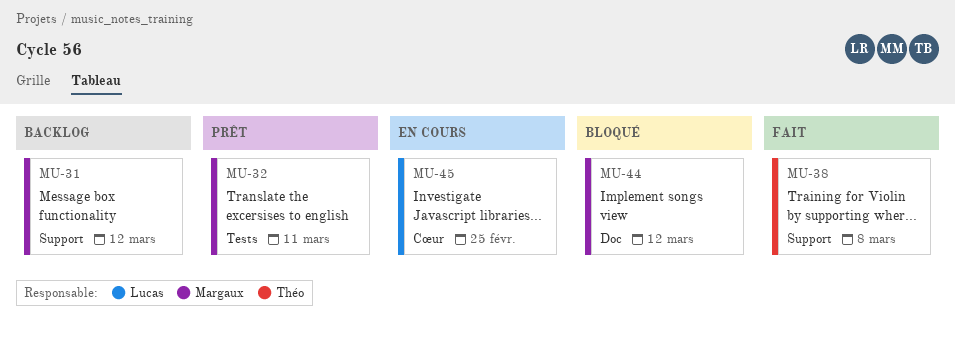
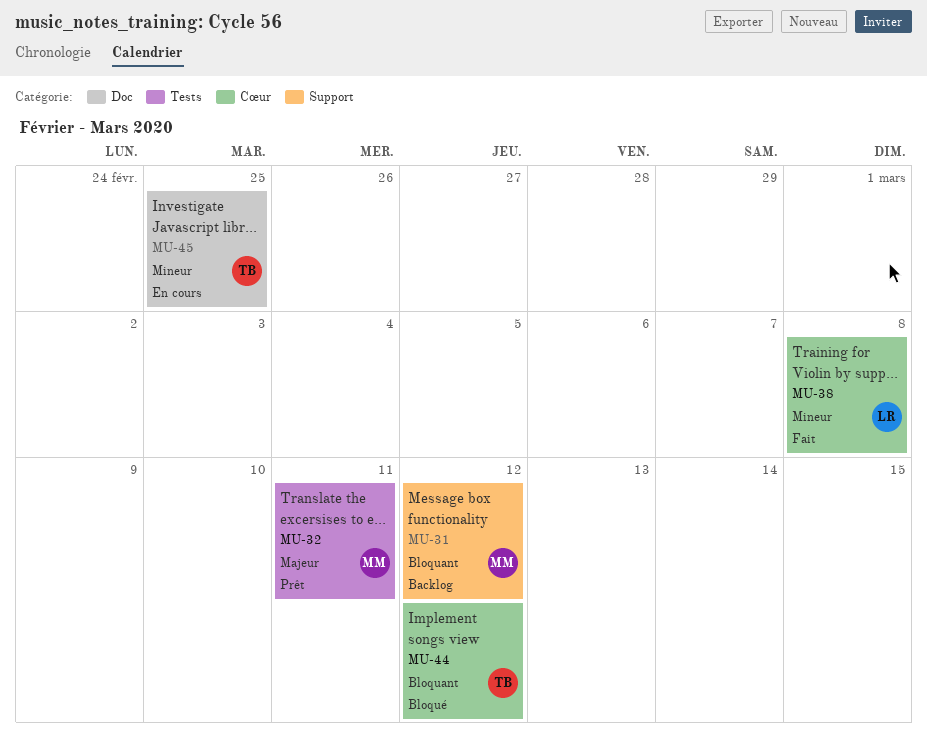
MU-38, owner: Théo -> Lucas
MU-38, label: Support -> Cœur
MU-44, owner: Margaux -> Théo
MU-44, label: Doc -> Cœur
MU-45, owner: Lucas -> Théo
MU-45, label: Cœur -> Doc

